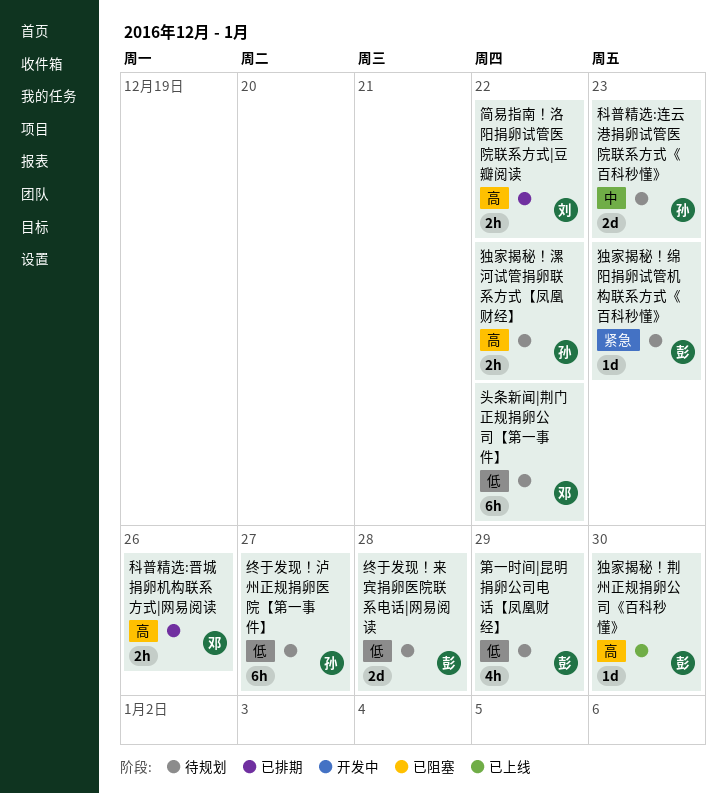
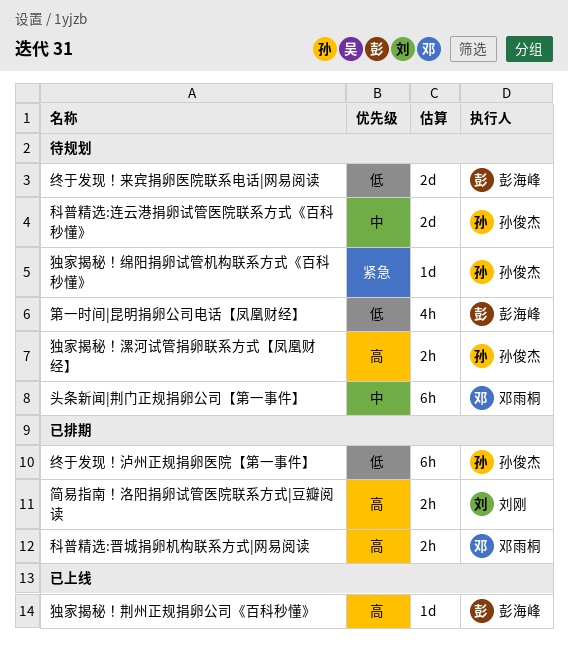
头条新闻|荆门正规捐卵公司【第一事件】, priority: 低 -> 中
独家揭秘！绵阳捐卵试管机构联系方式《百科秒懂》, owner: 彭海峰 -> 孙俊杰
终于发现！泸州正规捐卵医院【第一事件】, status: 待规划 -> 已排期

